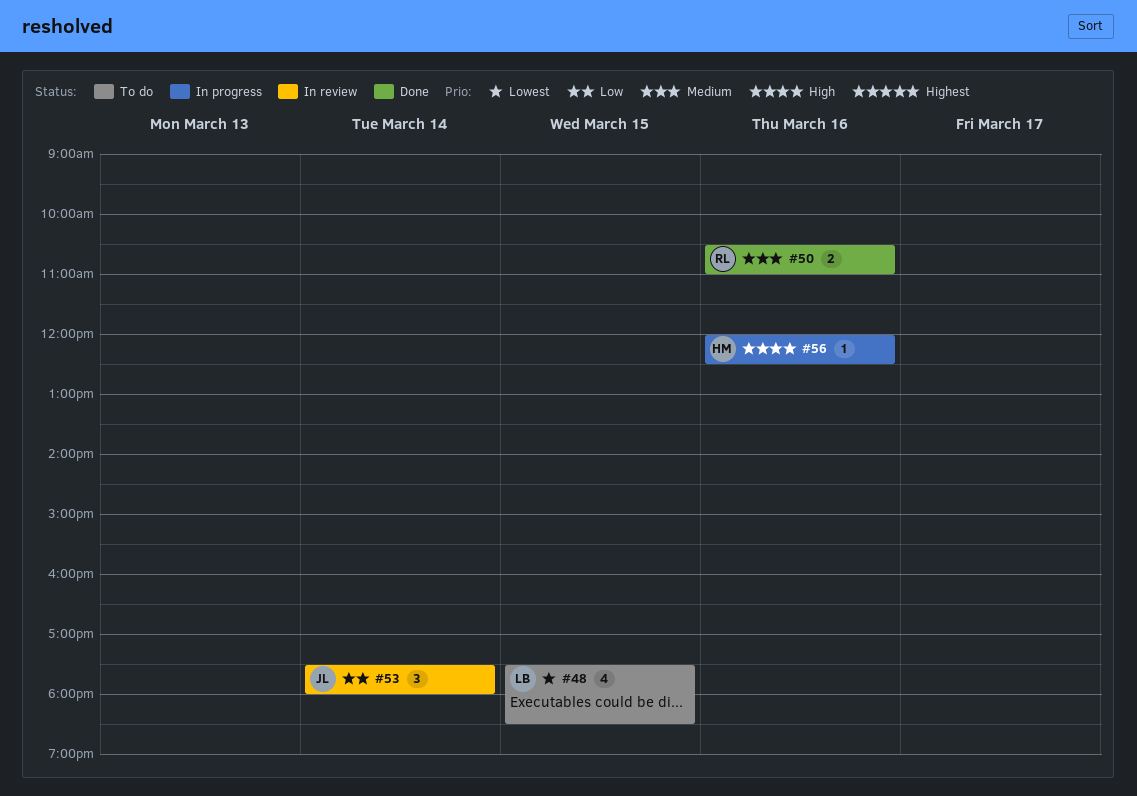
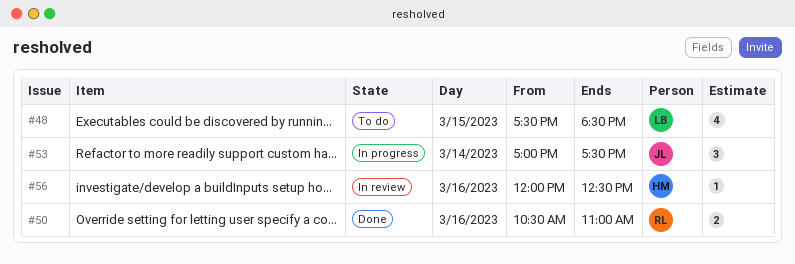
#53, status: In review -> In progress
#53, begins: 17:30 -> 17:00
#53, ends: 18:00 -> 17:30
#56, status: In progress -> In review

